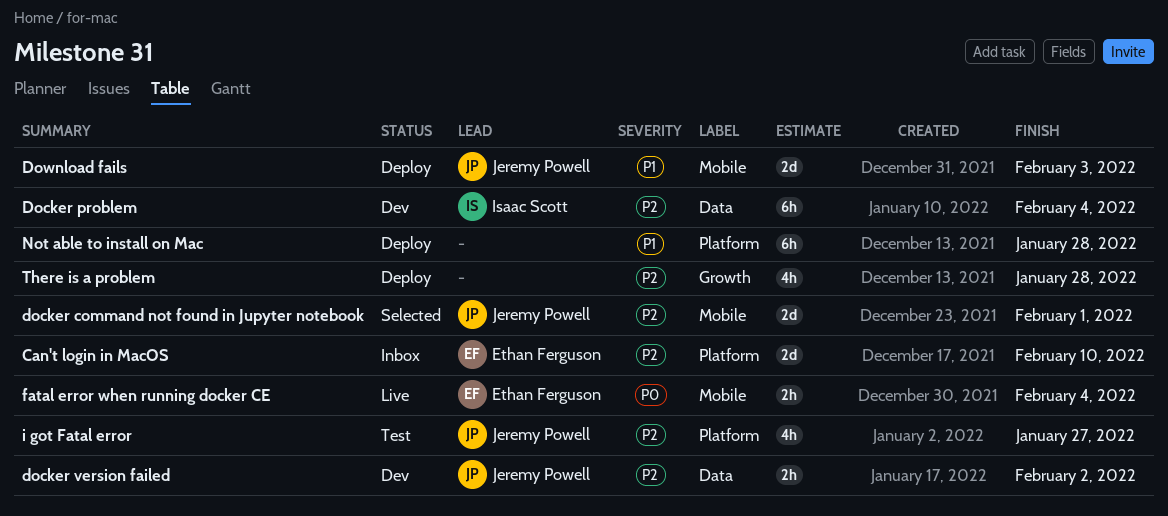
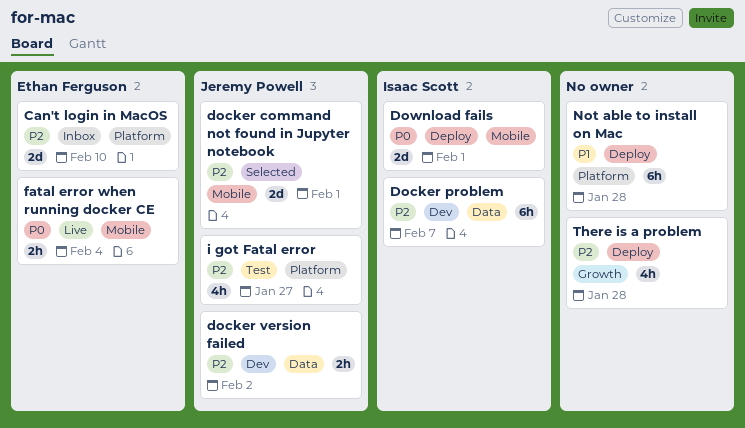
Docker problem, due: Feb 4 -> Feb 7
Download fails, owner: Jeremy Powell -> Isaac Scott
Download fails, priority: P1 -> P0
Download fails, due: Feb 3 -> Feb 1

